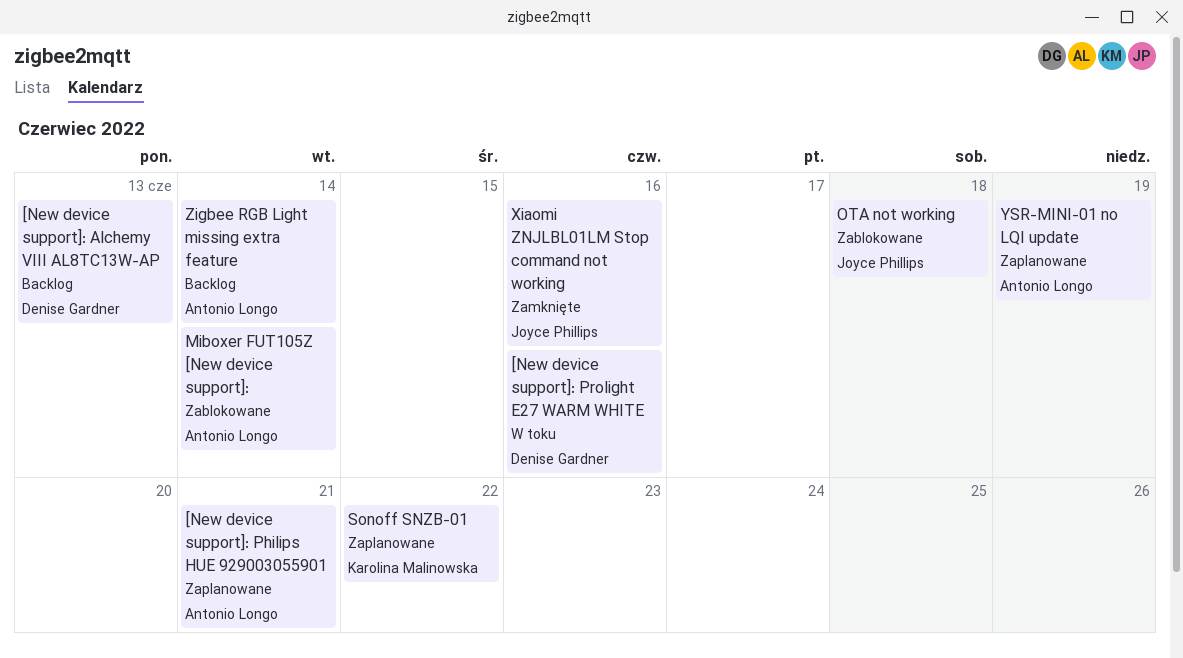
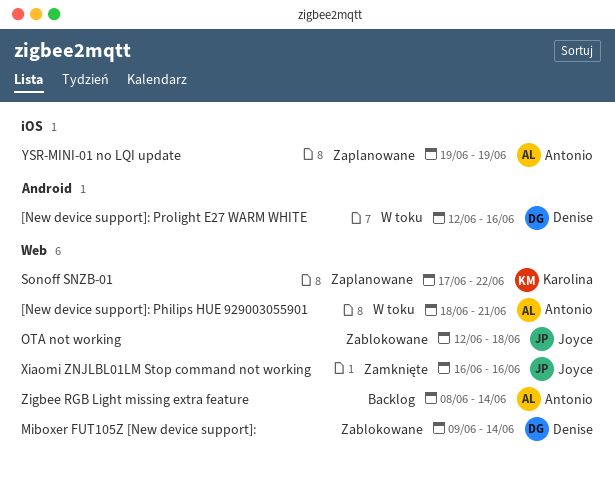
[New device support]: Alchemy VIII AL8TC13W-AP: present -> none
[New device support]: Philips HUE 929003055901, status: Zaplanowane -> W toku
Miboxer FUT105Z [New device support]:, owner: Antonio Longo -> Denise Gardner

